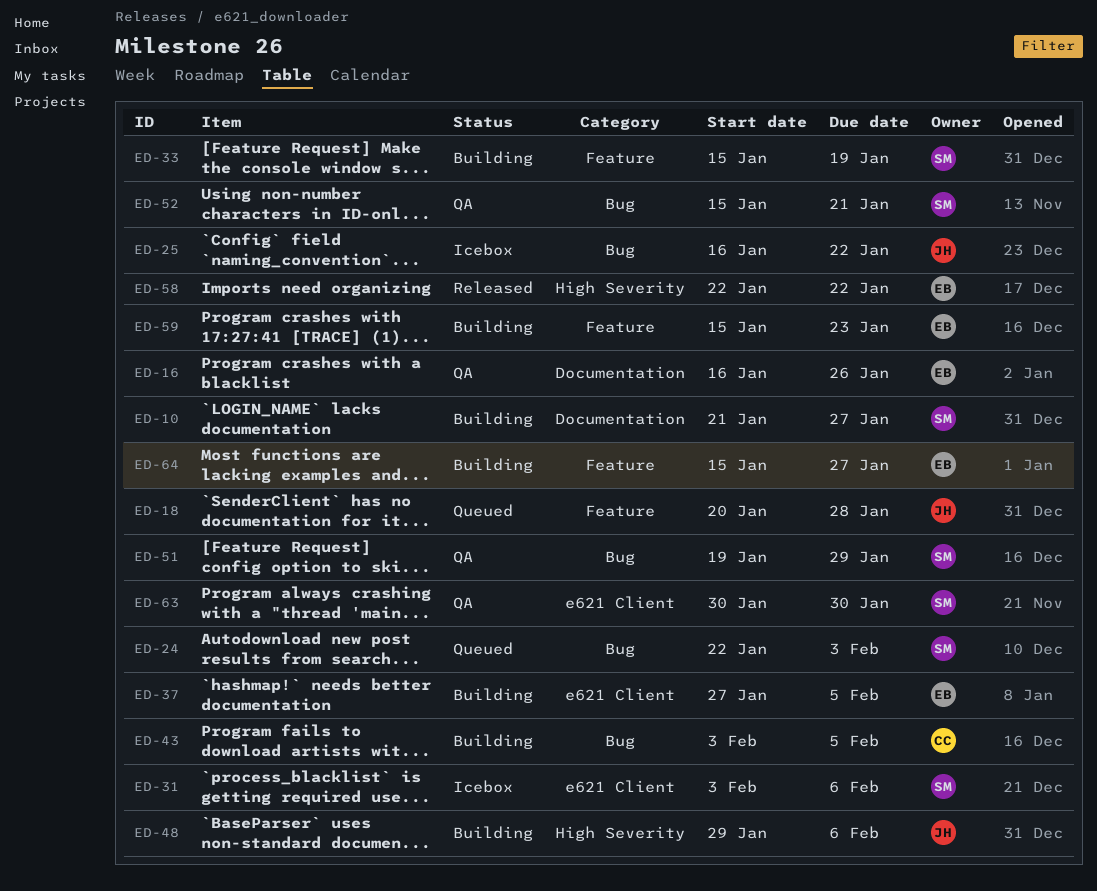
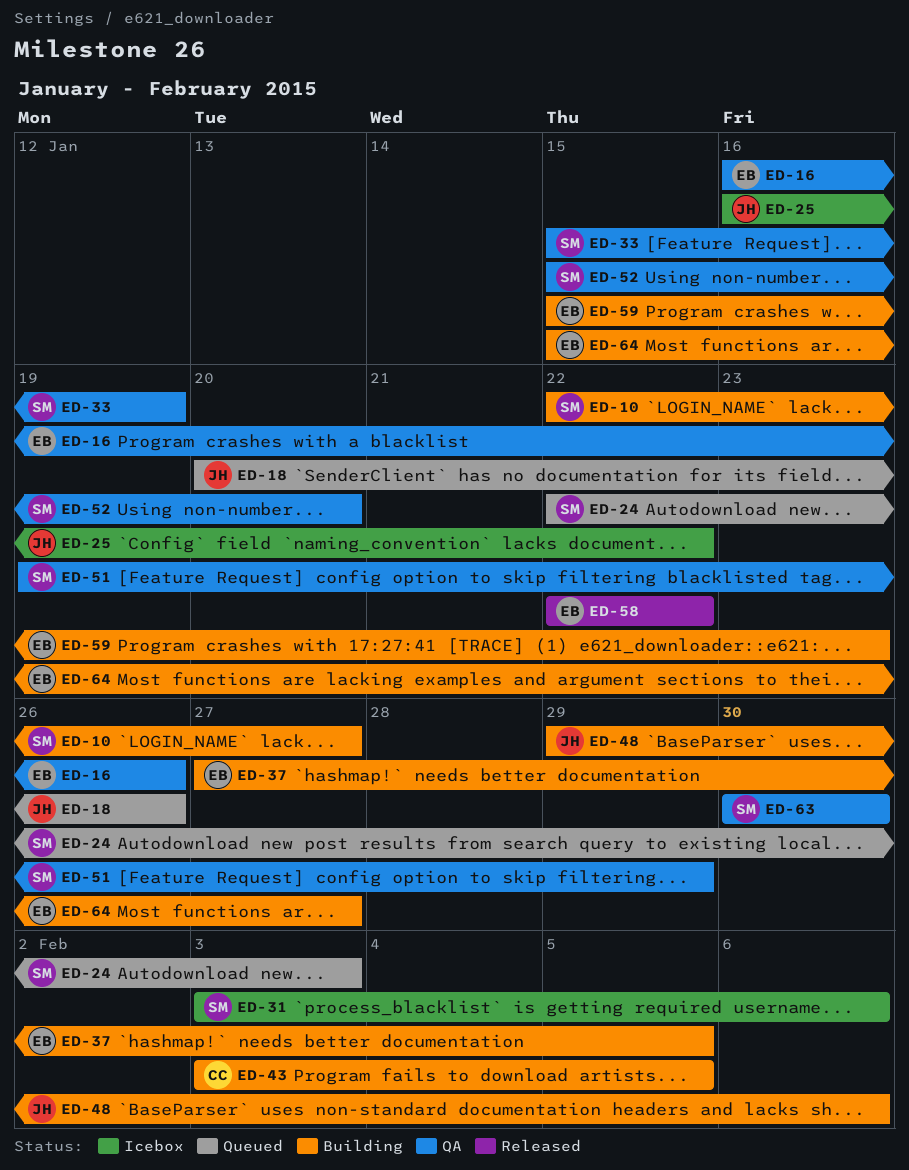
ED-10, start: Jan 21 -> Jan 22
ED-18, due: Jan 28 -> Jan 26
ED-33, status: Building -> QA
ED-52, due: Jan 21 -> Jan 20

